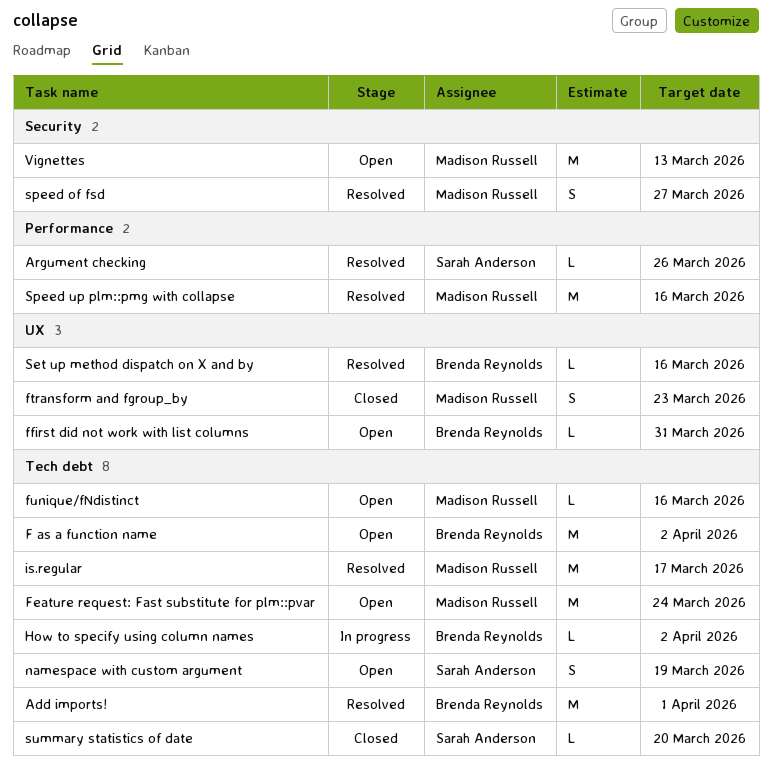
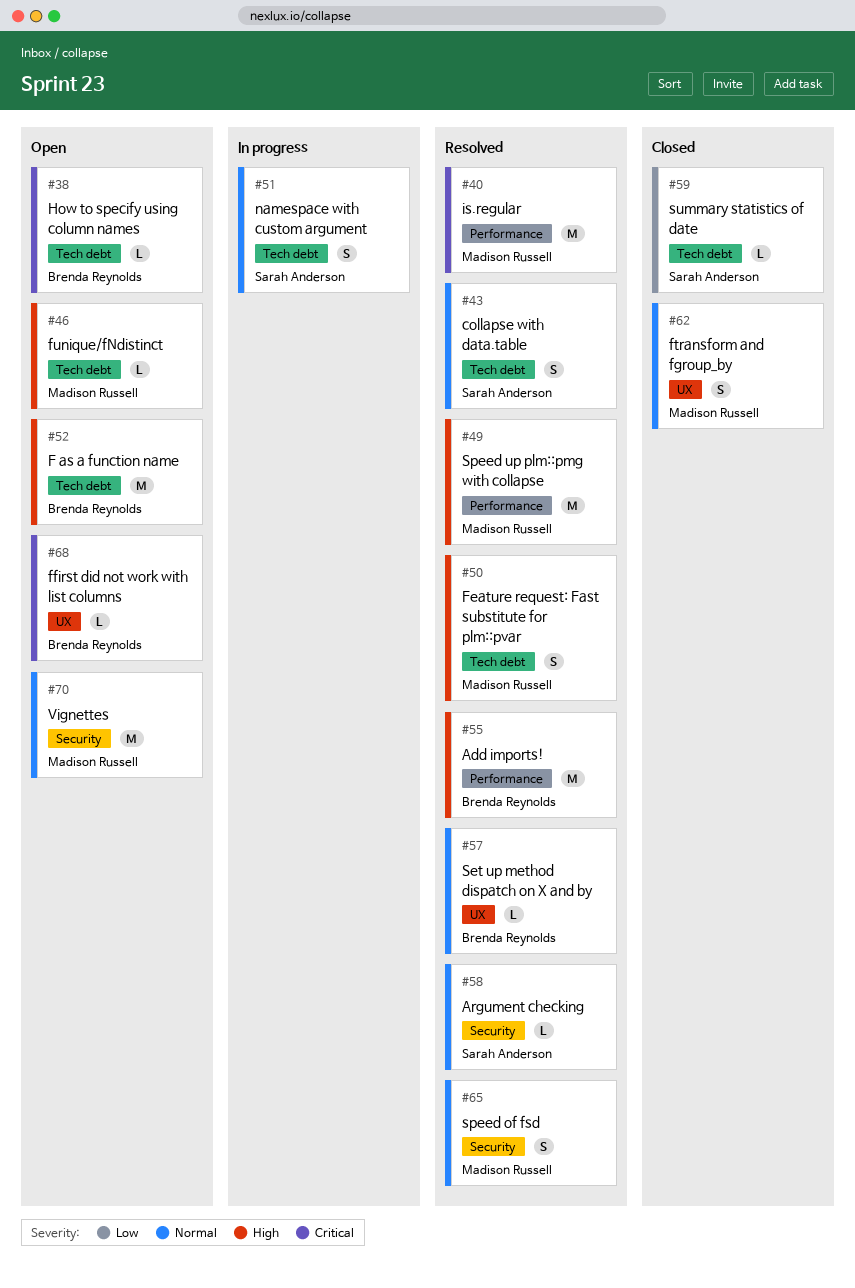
Add imports!, label: Tech debt -> Performance
Argument checking, label: Performance -> Security
collapse with data.table: none -> present
Feature request: Fast substitute for plm::pvar, status: Open -> Resolved
Feature request: Fast substitute for plm::pvar, estimate: M -> S
How to specify using column names, status: In progress -> Open
is.regular, label: Tech debt -> Performance
namespace with custom argument, status: Open -> In progress

